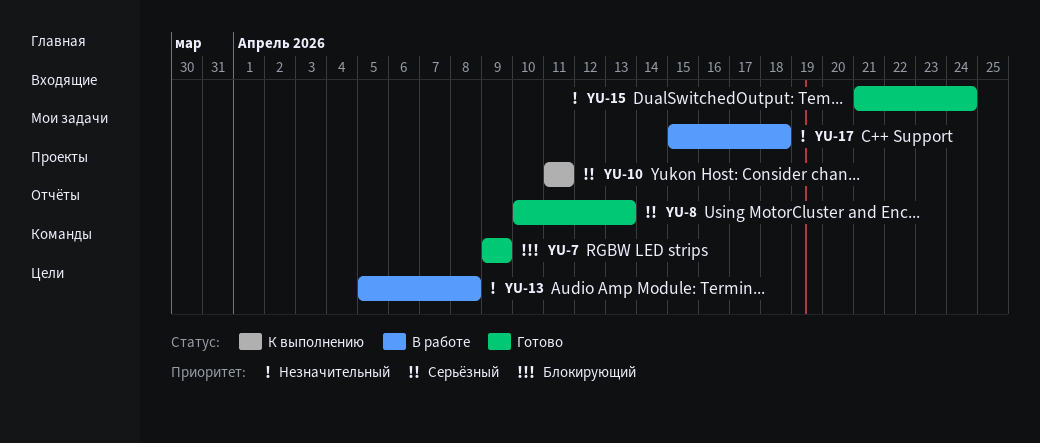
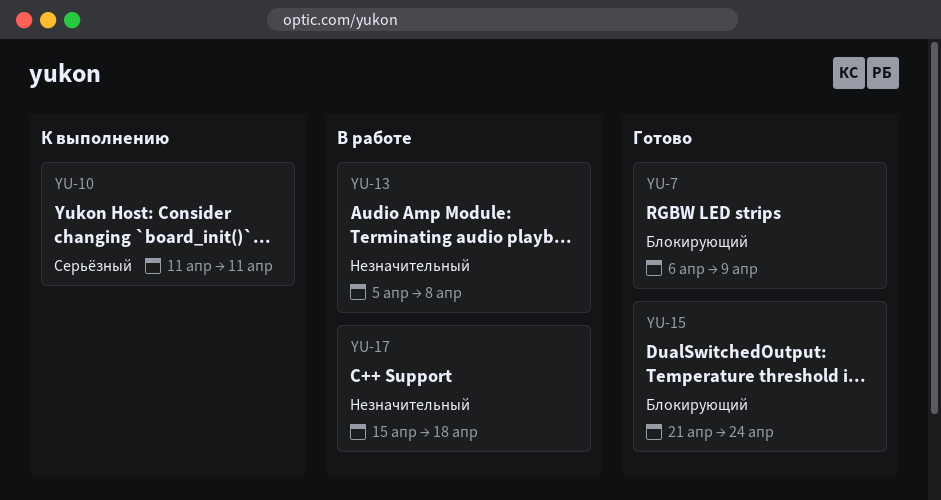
YU-7, start: Apr 9 -> Apr 6
YU-8: present -> none
YU-15, priority: Незначительный -> Блокирующий

